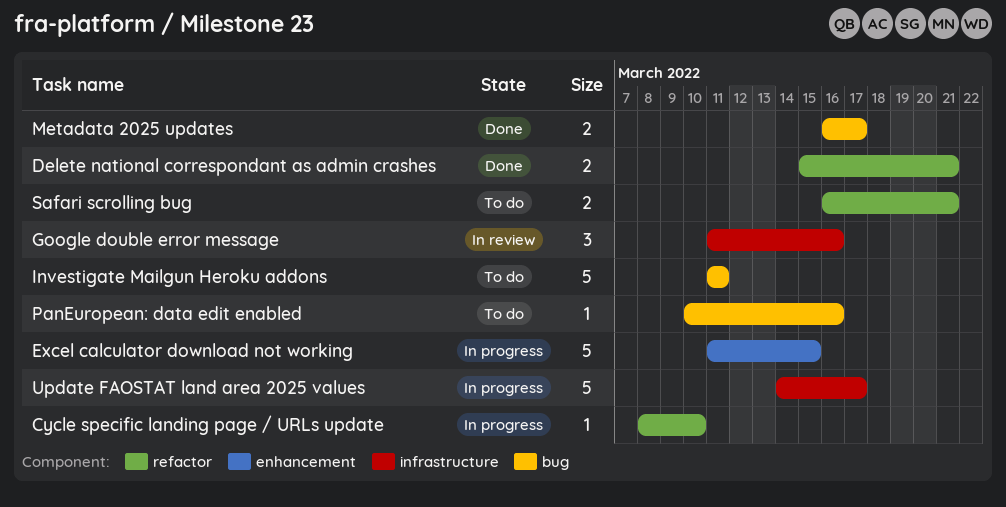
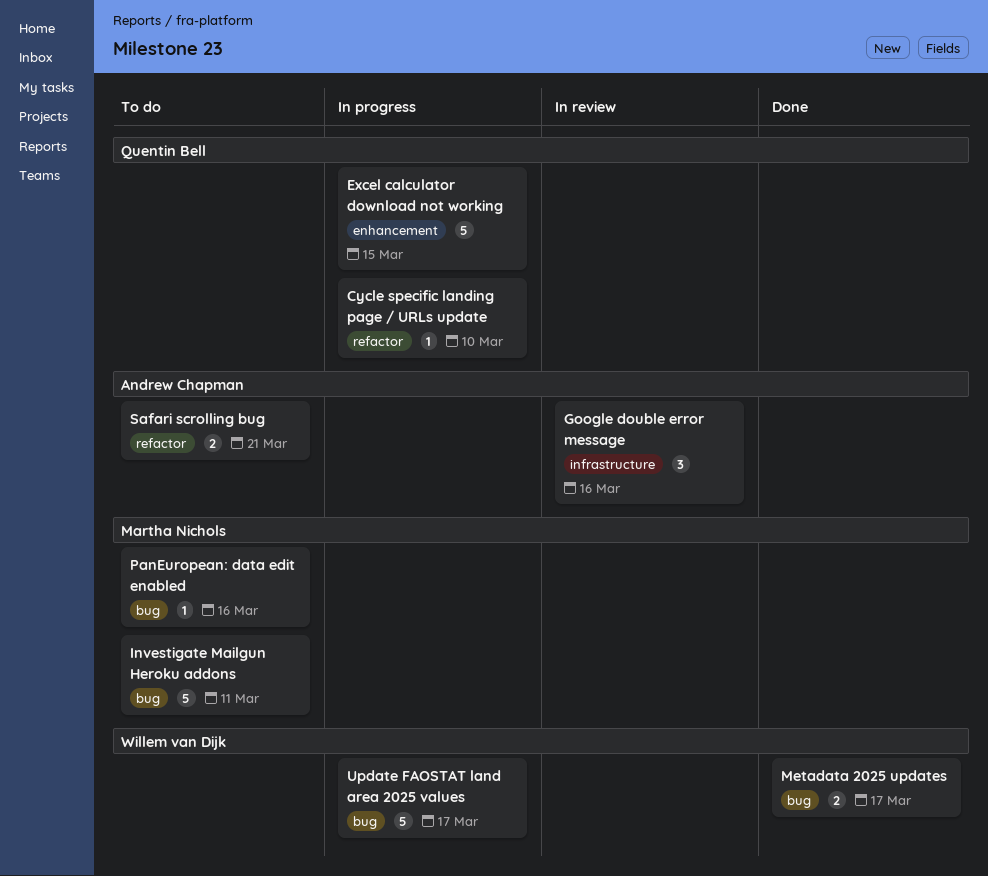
Delete national correspondant as admin crashes: present -> none
Update FAOSTAT land area 2025 values, label: infrastructure -> bug

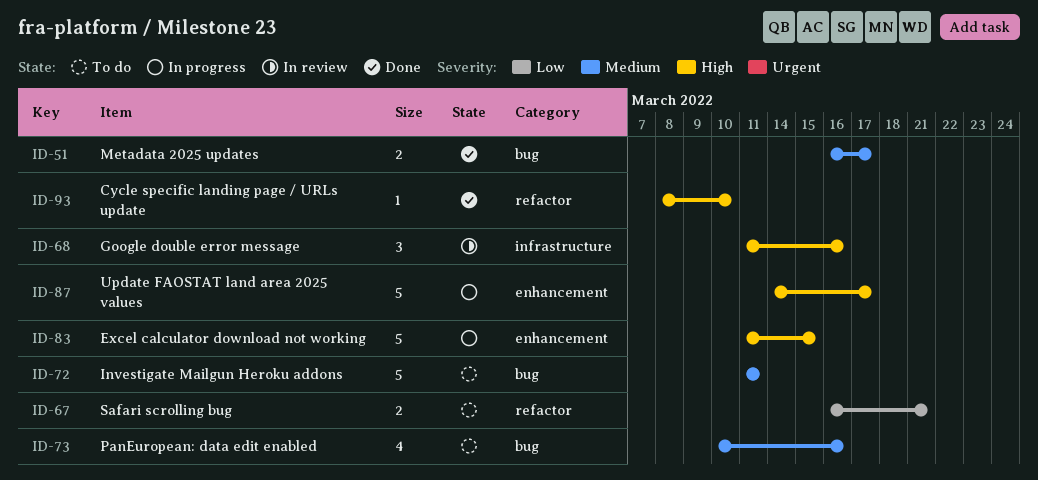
Cycle specific landing page / URLs update, status: In progress -> Done
PanEuropean: data edit enabled, estimate: 1 -> 4
Update FAOSTAT land area 2025 values, label: bug -> enhancement

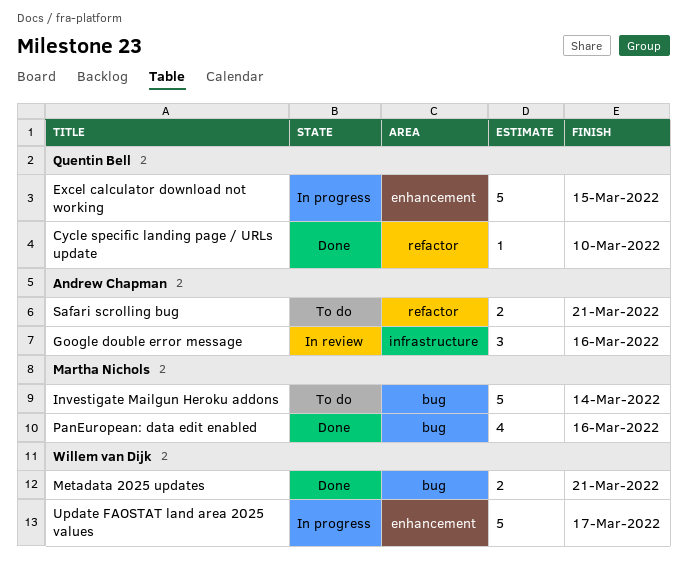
Investigate Mailgun Heroku addons, due: Mar 11 -> Mar 14
Metadata 2025 updates, due: Mar 17 -> Mar 21
PanEuropean: data edit enabled, status: To do -> Done

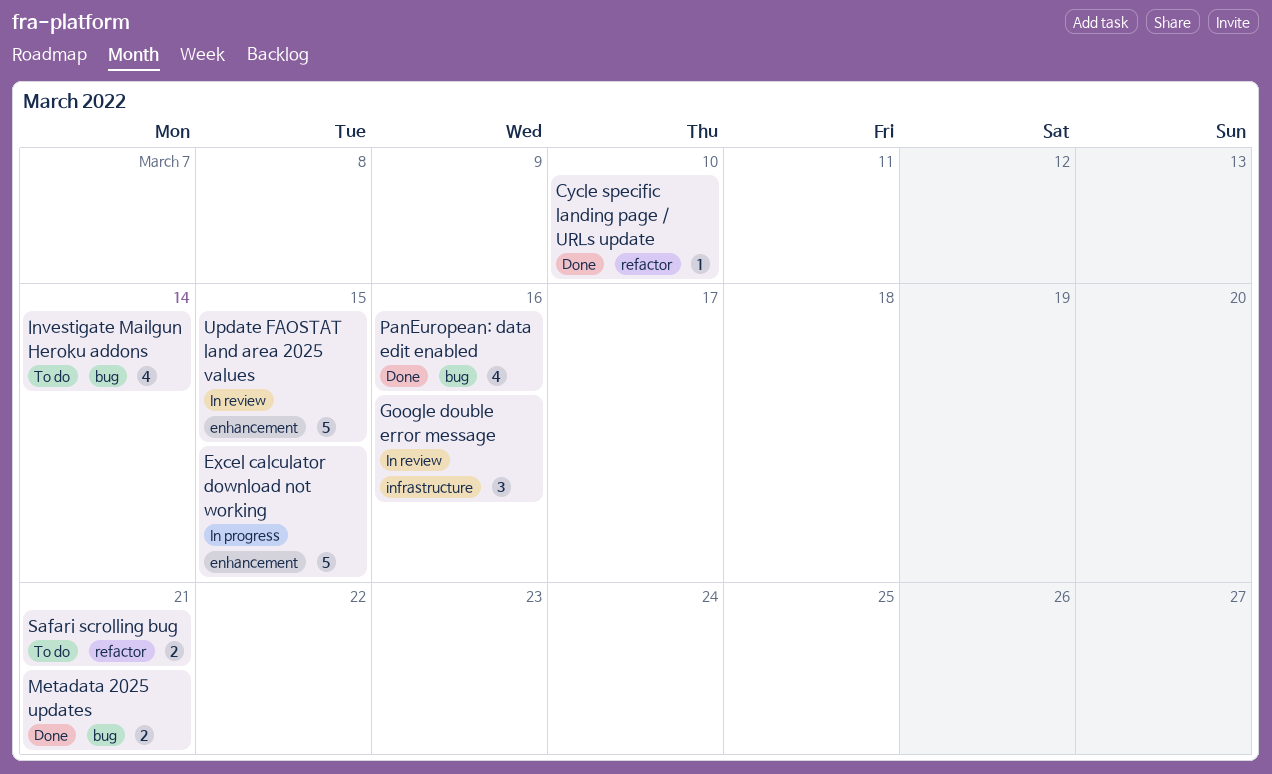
Investigate Mailgun Heroku addons, estimate: 5 -> 4
Update FAOSTAT land area 2025 values, status: In progress -> In review
Update FAOSTAT land area 2025 values, due: Mar 17 -> Mar 15

